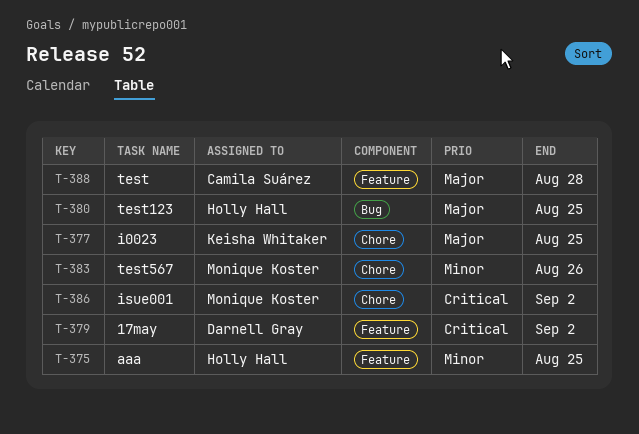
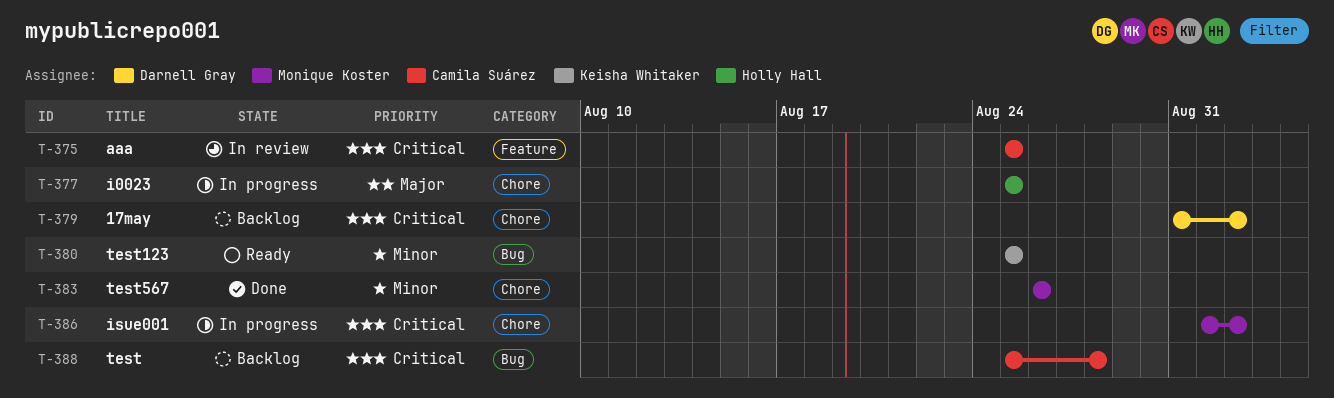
T-375, owner: Holly Hall -> Camila Suárez
T-375, priority: Minor -> Critical
T-377, owner: Keisha Whitaker -> Holly Hall
T-379, label: Feature -> Chore
T-380, owner: Holly Hall -> Keisha Whitaker
T-380, priority: Major -> Minor
T-388, priority: Major -> Critical
T-388, label: Feature -> Bug

